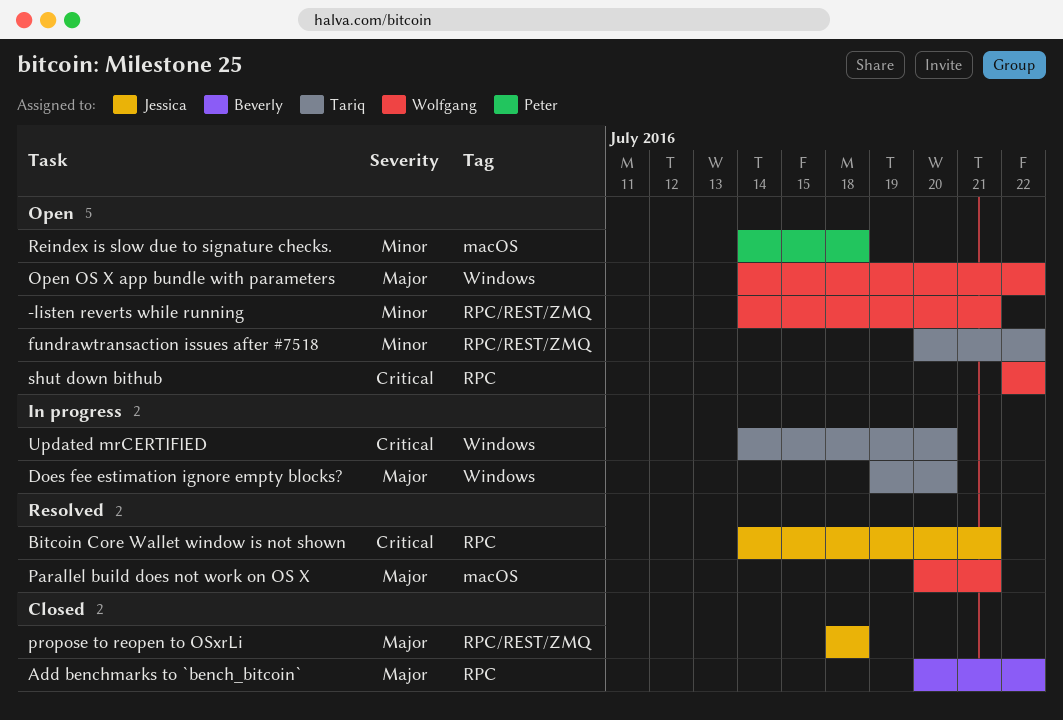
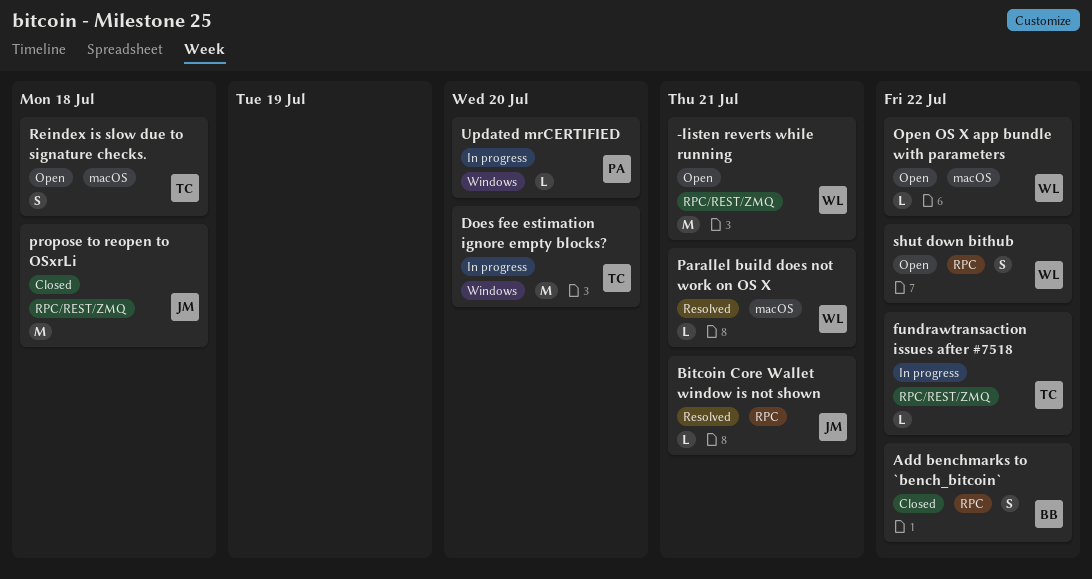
fundrawtransaction issues after #7518, status: Open -> In progress
Open OS X app bundle with parameters, label: Windows -> macOS
Reindex is slow due to signature checks., owner: Peter -> Tariq
Updated mrCERTIFIED, owner: Tariq -> Peter

